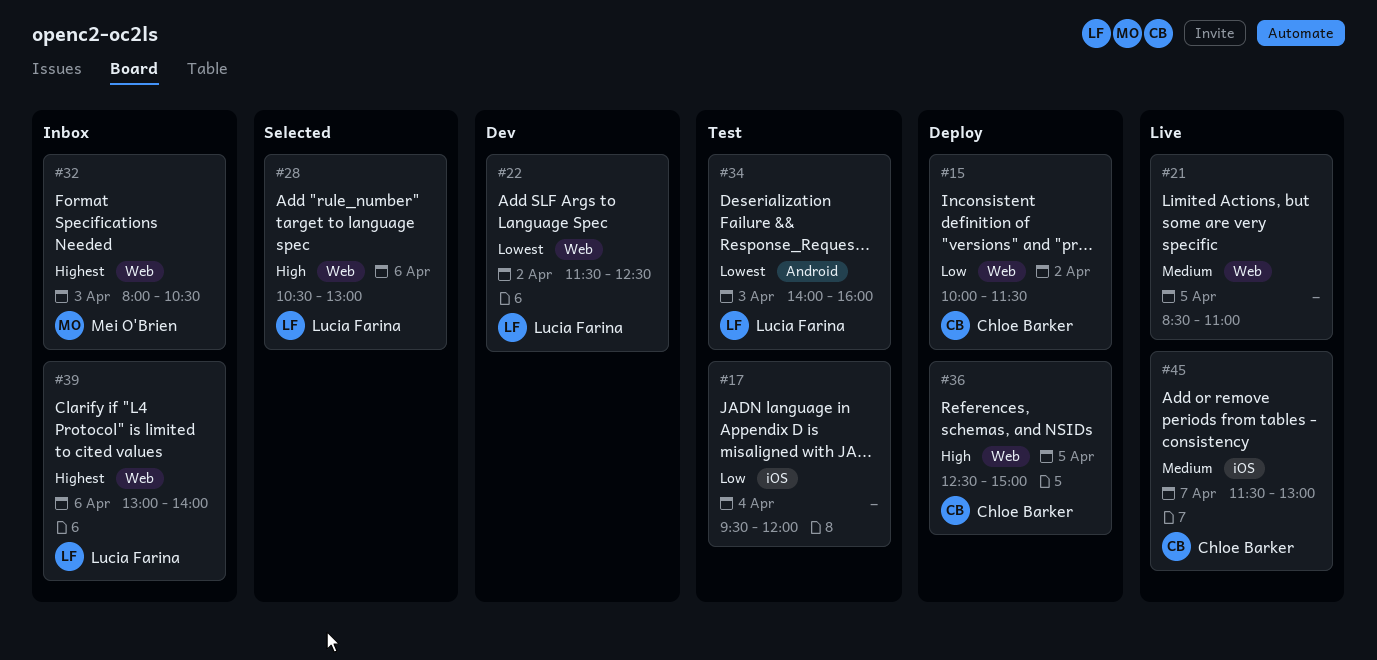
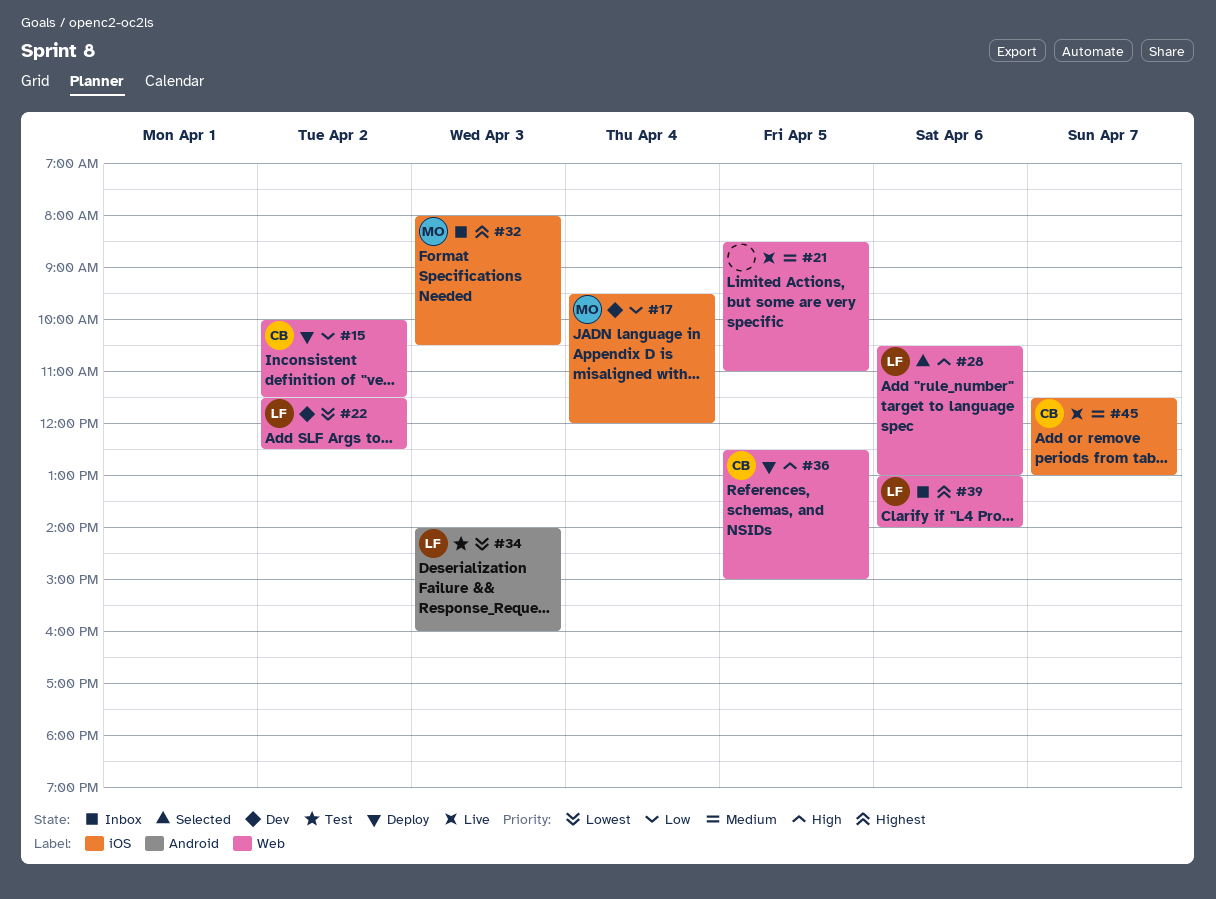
#17, status: Test -> Dev
#17, owner: none -> Mei O'Brien
#32, label: Web -> iOS

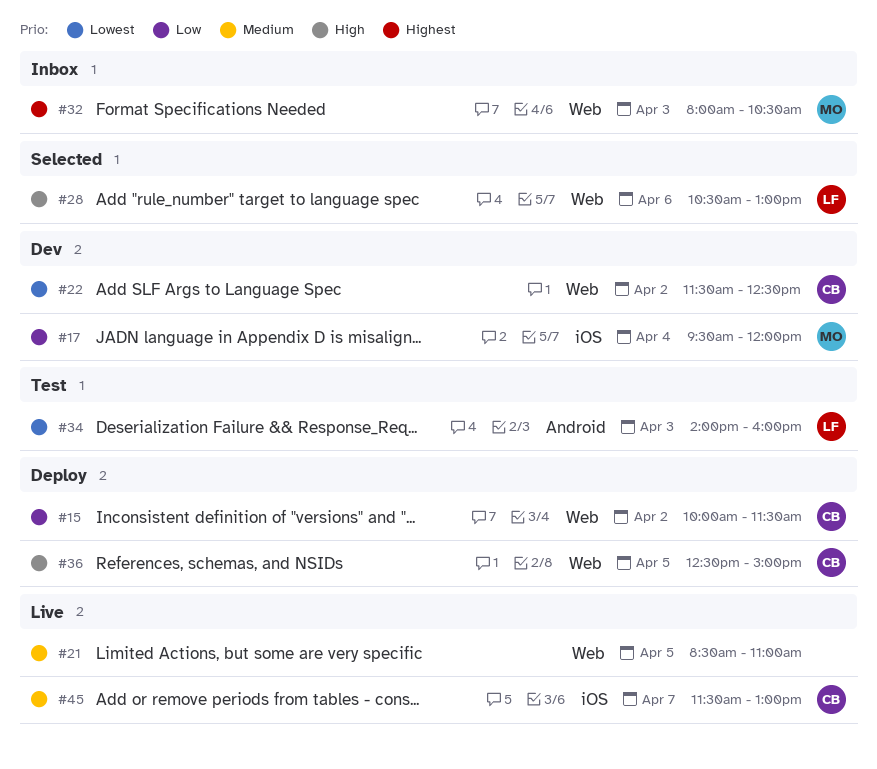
#22, owner: LF -> CB
#32, label: iOS -> Web
#39: present -> none

